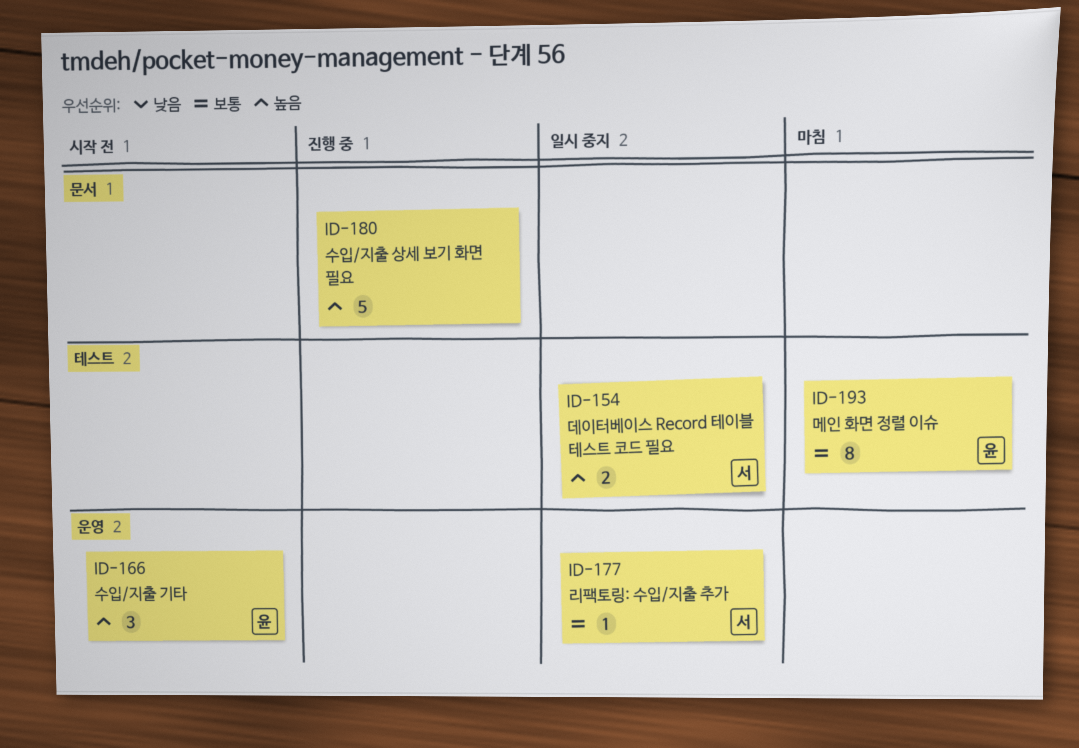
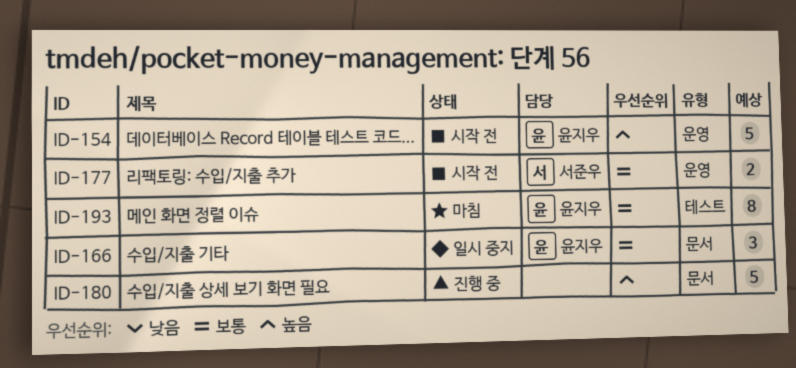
ID-154, status: 일시 중지 -> 시작 전
ID-154, owner: 서준우 -> 윤지우
ID-154, label: 테스트 -> 운영
ID-154, estimate: 2 -> 5
ID-166, status: 시작 전 -> 일시 중지
ID-166, priority: 높음 -> 보통
ID-166, label: 운영 -> 문서
ID-177, status: 일시 중지 -> 시작 전
ID-177, estimate: 1 -> 2

